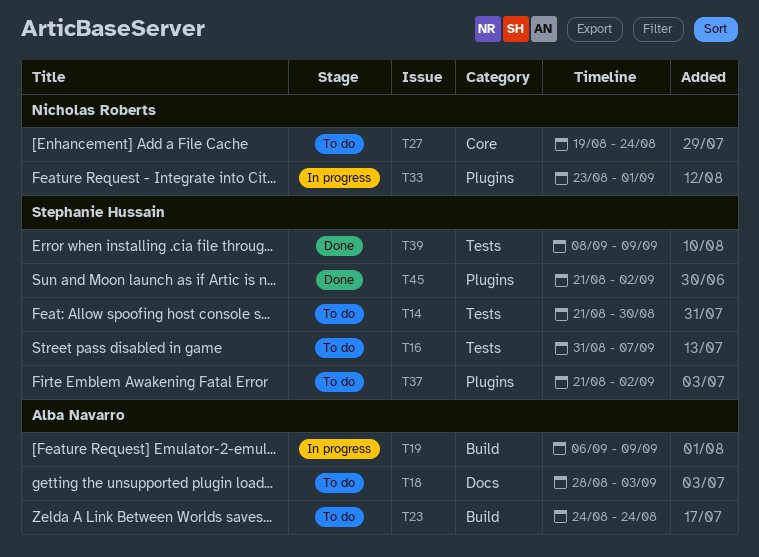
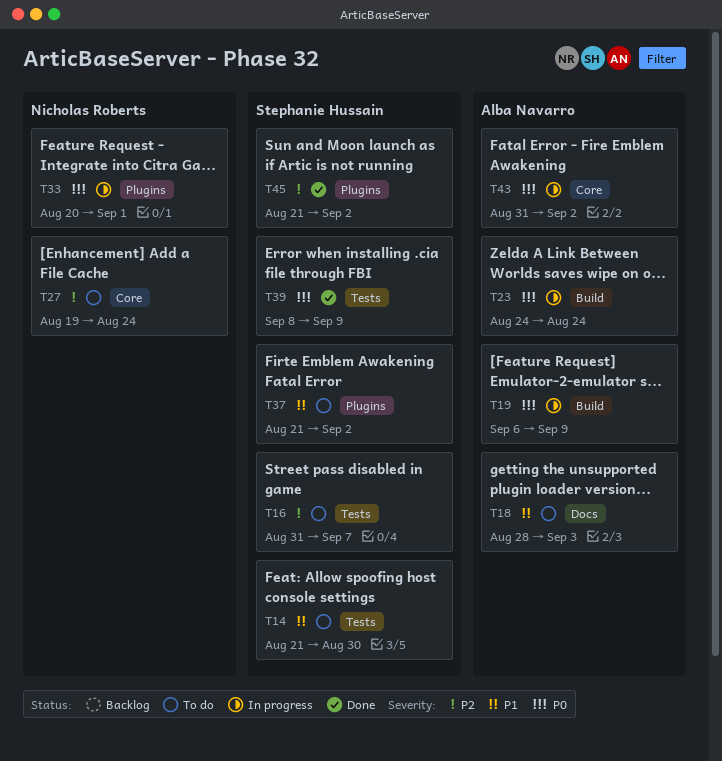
T23, status: To do -> In progress
T33, start: Aug 23 -> Aug 20
T43: none -> present

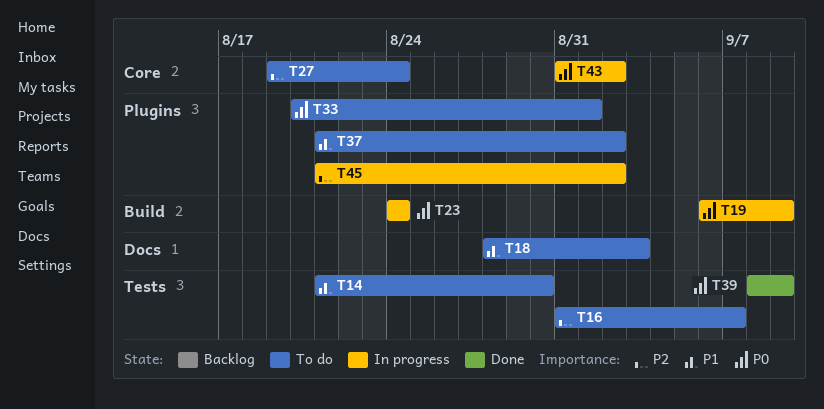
T33, status: In progress -> To do
T45, status: Done -> In progress

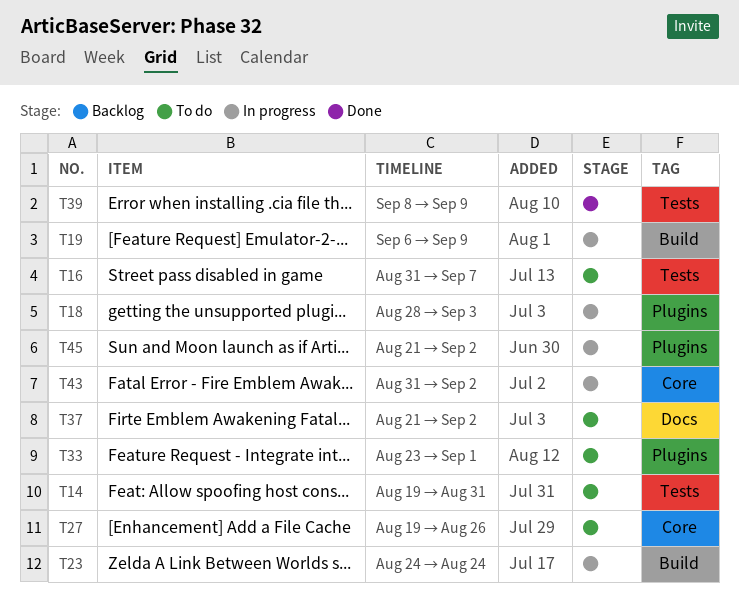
T14, start: Aug 21 -> Aug 19
T14, due: Aug 30 -> Aug 31
T18, status: To do -> In progress
T18, label: Docs -> Plugins
T27, due: Aug 24 -> Aug 26
T33, start: Aug 20 -> Aug 23
T37, label: Plugins -> Docs

